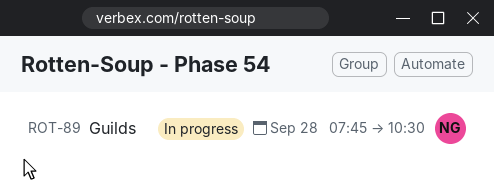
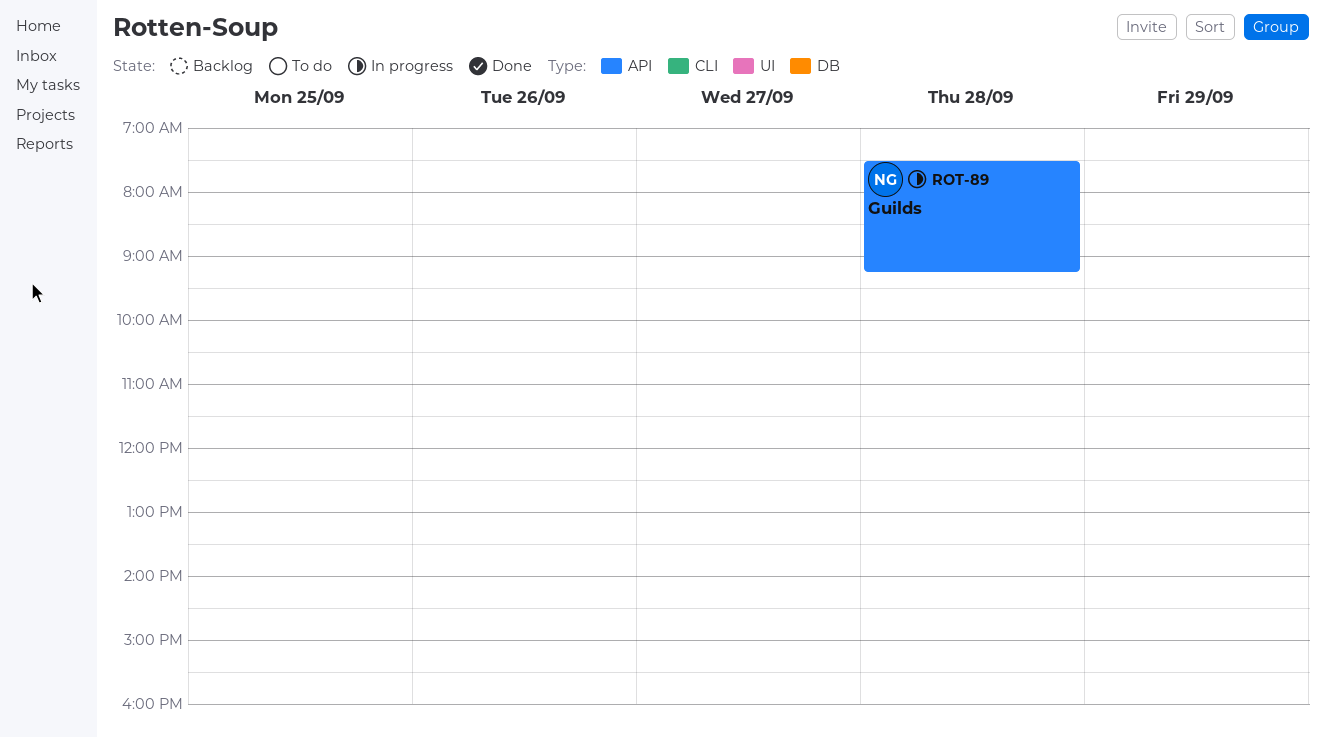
ROT-89, begins: 07:45 -> 07:30
ROT-89, ends: 10:30 -> 09:15

